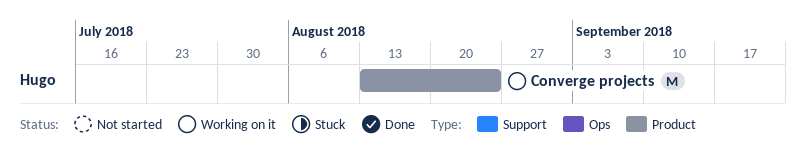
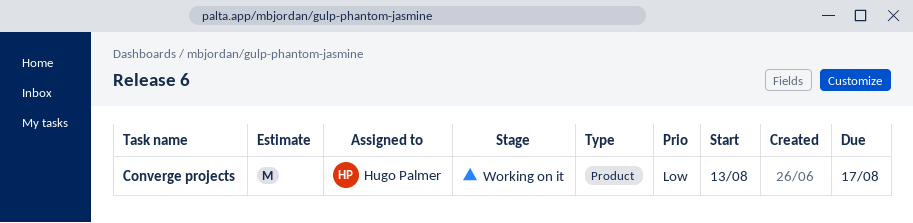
Converge projects, due: Aug 24 -> Aug 17

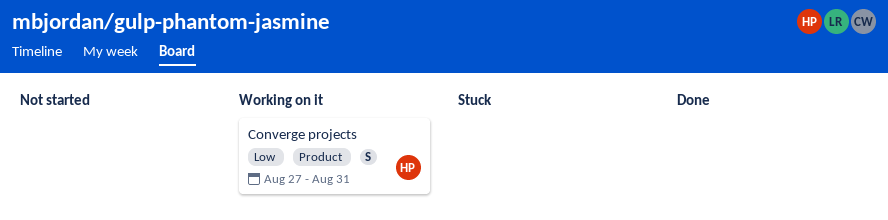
Converge projects, estimate: M -> S
Converge projects, start: Aug 13 -> Aug 27
Converge projects, due: Aug 17 -> Aug 31

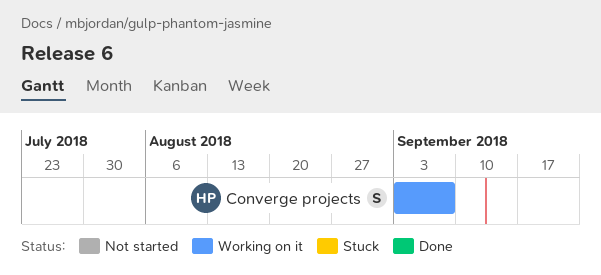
Converge projects, start: Aug 27 -> Sep 3
Converge projects, due: Aug 31 -> Sep 7

